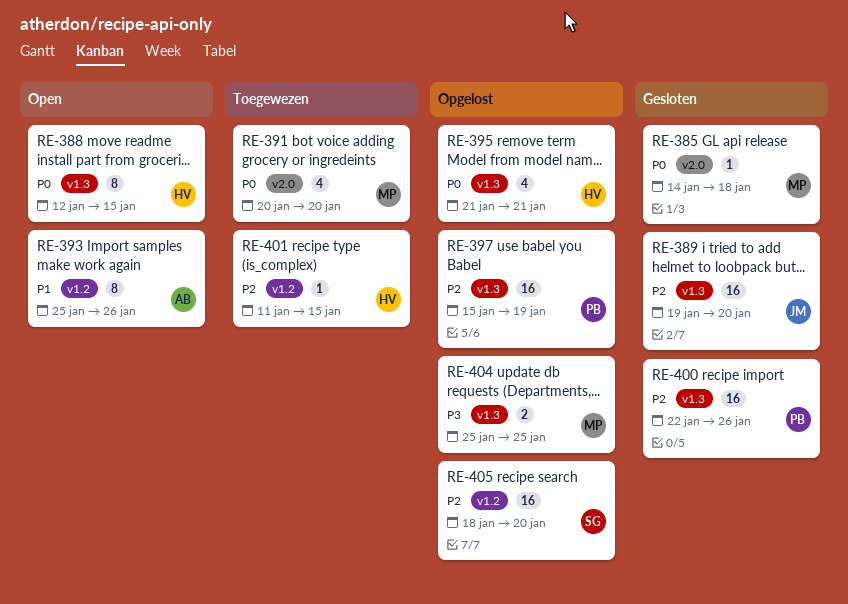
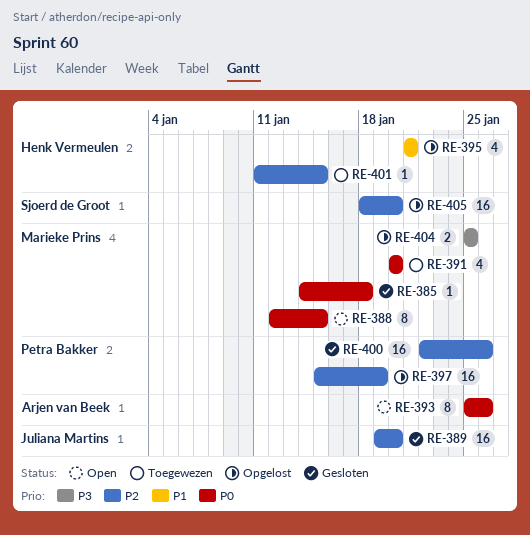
RE-388, owner: Henk Vermeulen -> Marieke Prins
RE-393, priority: P1 -> P0
RE-395, priority: P0 -> P1

